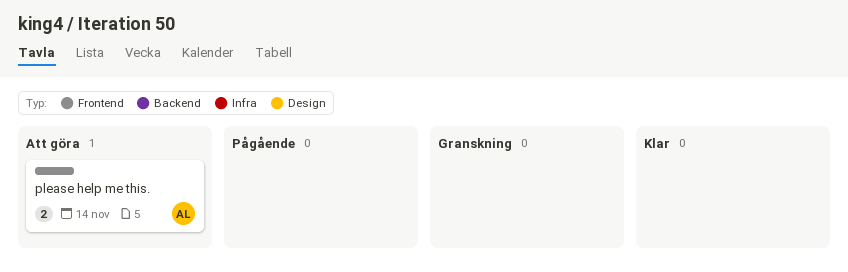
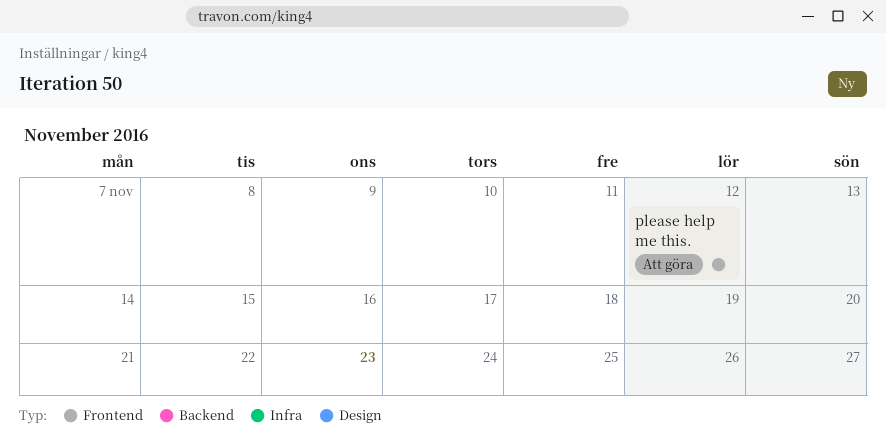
please help me this., due: Nov 14 -> Nov 12

